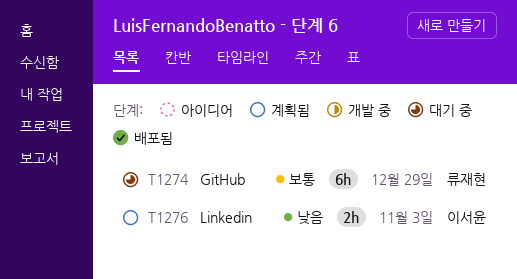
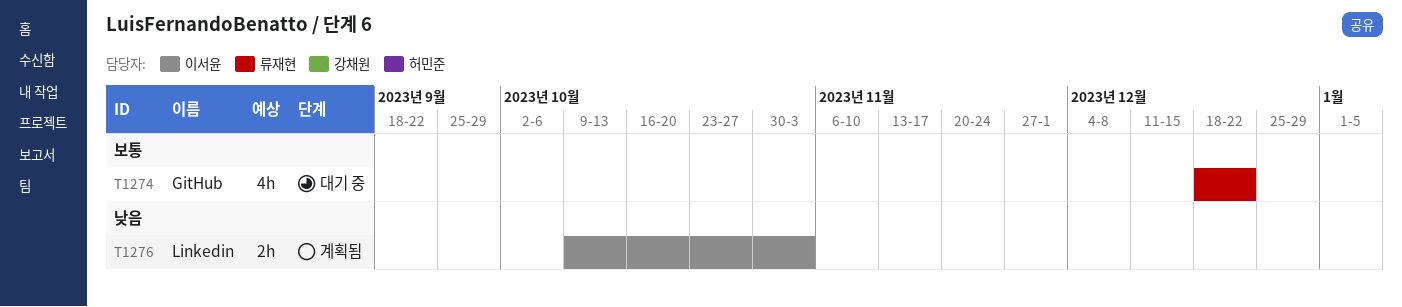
T1274, estimate: 6h -> 4h
T1274, due: Dec 29 -> Dec 22

